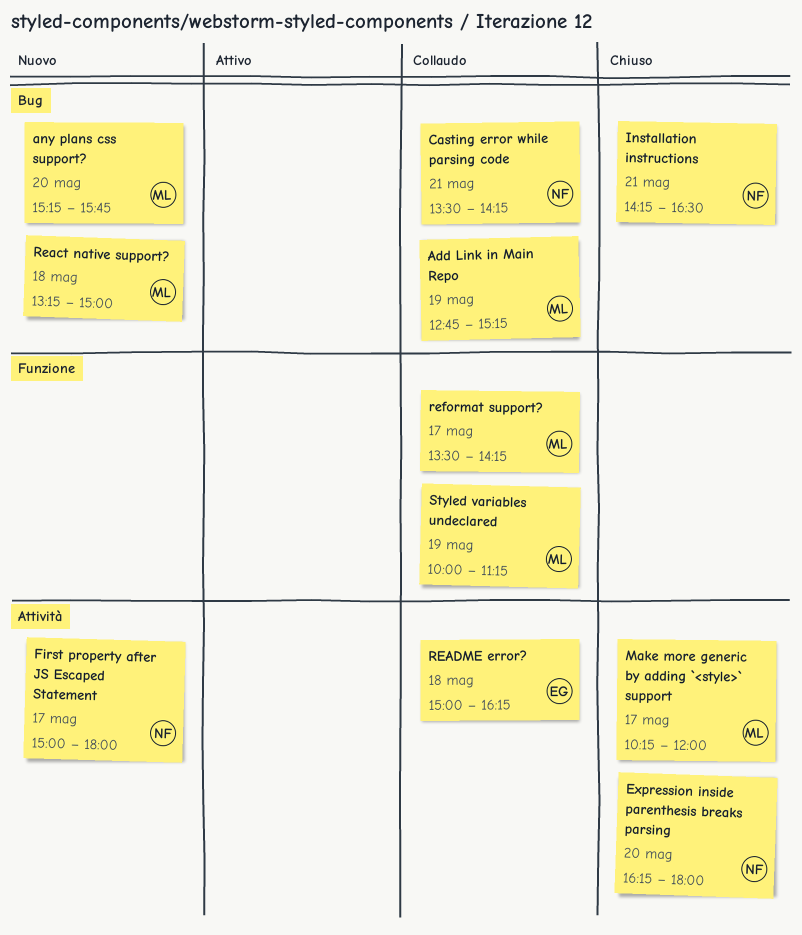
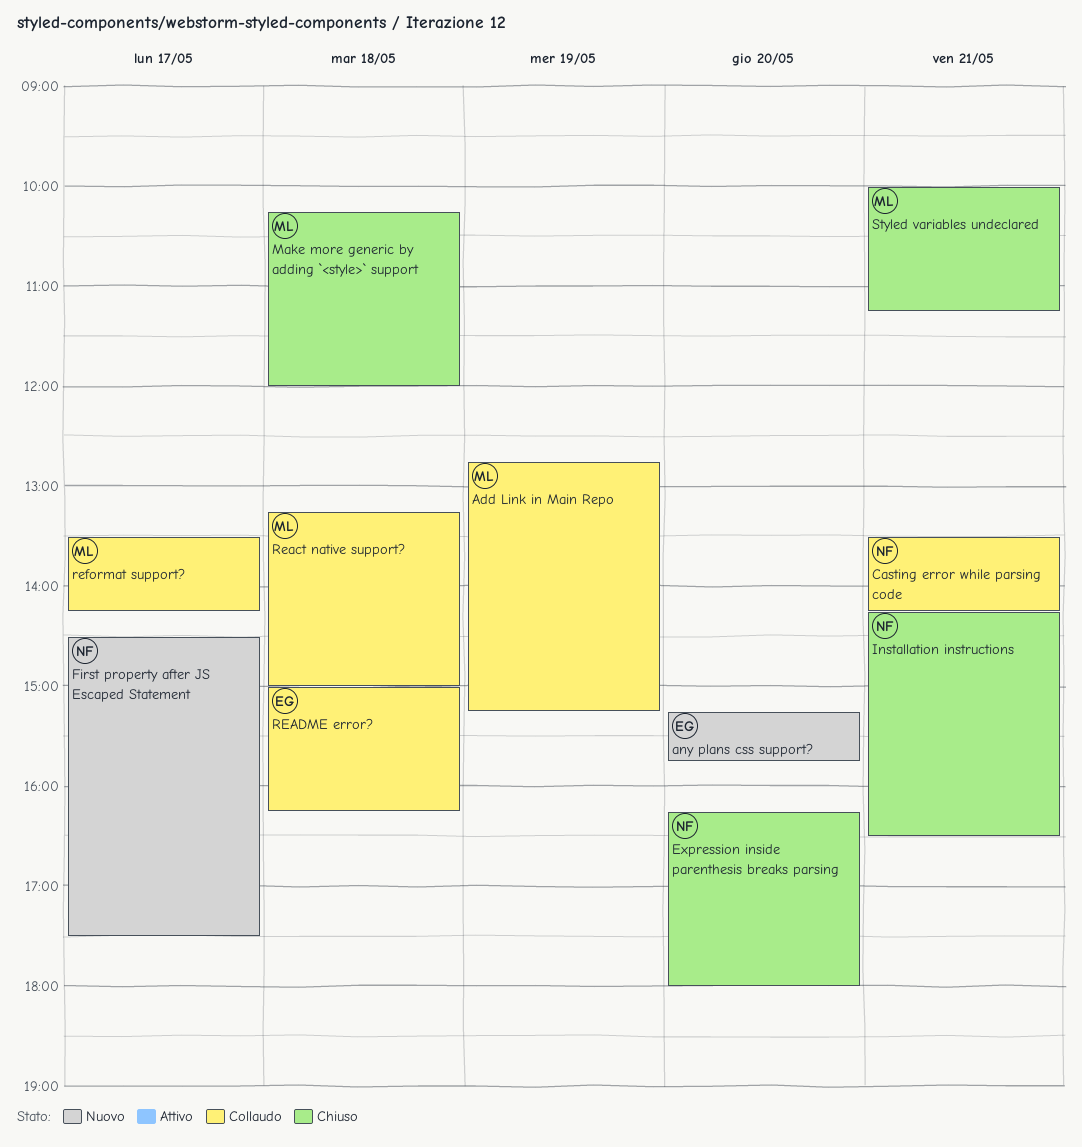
any plans css support?, owner: ML -> EG
First property after JS Escaped Statement, begins: 15:00 -> 14:30
First property after JS Escaped Statement, ends: 18:00 -> 17:30
Make more generic by adding `<style>` support, day: May 17 -> May 18
React native support?, status: Nuovo -> Collaudo
Styled variables undeclared, status: Collaudo -> Chiuso
Styled variables undeclared, day: May 19 -> May 21

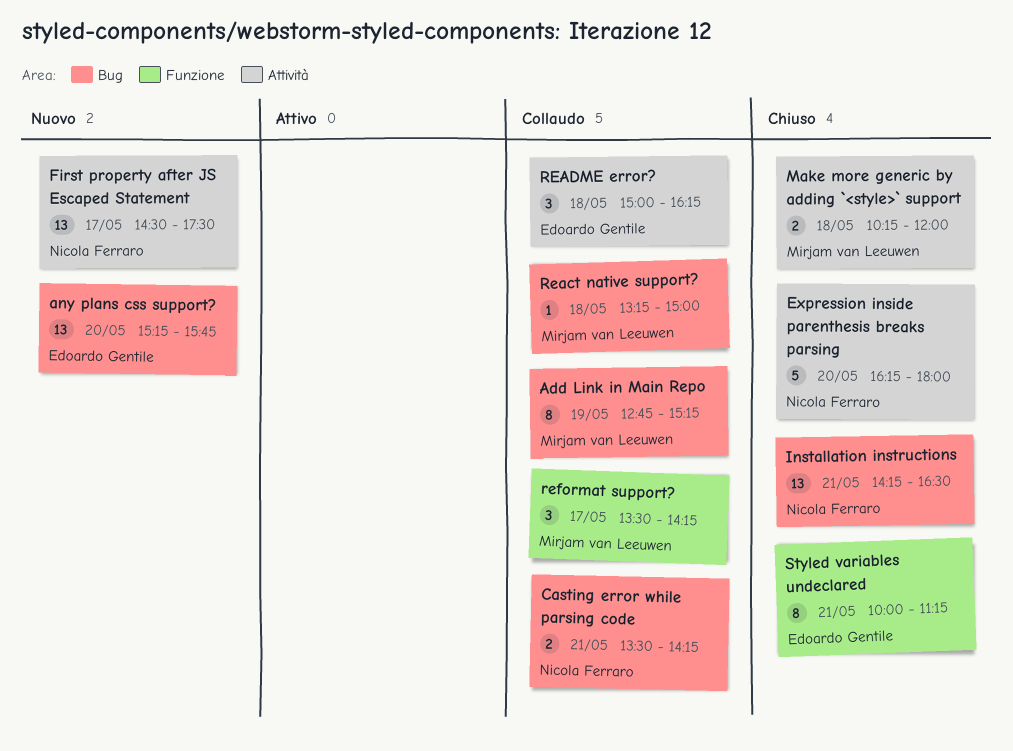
Styled variables undeclared, owner: Mirjam van Leeuwen -> Edoardo Gentile

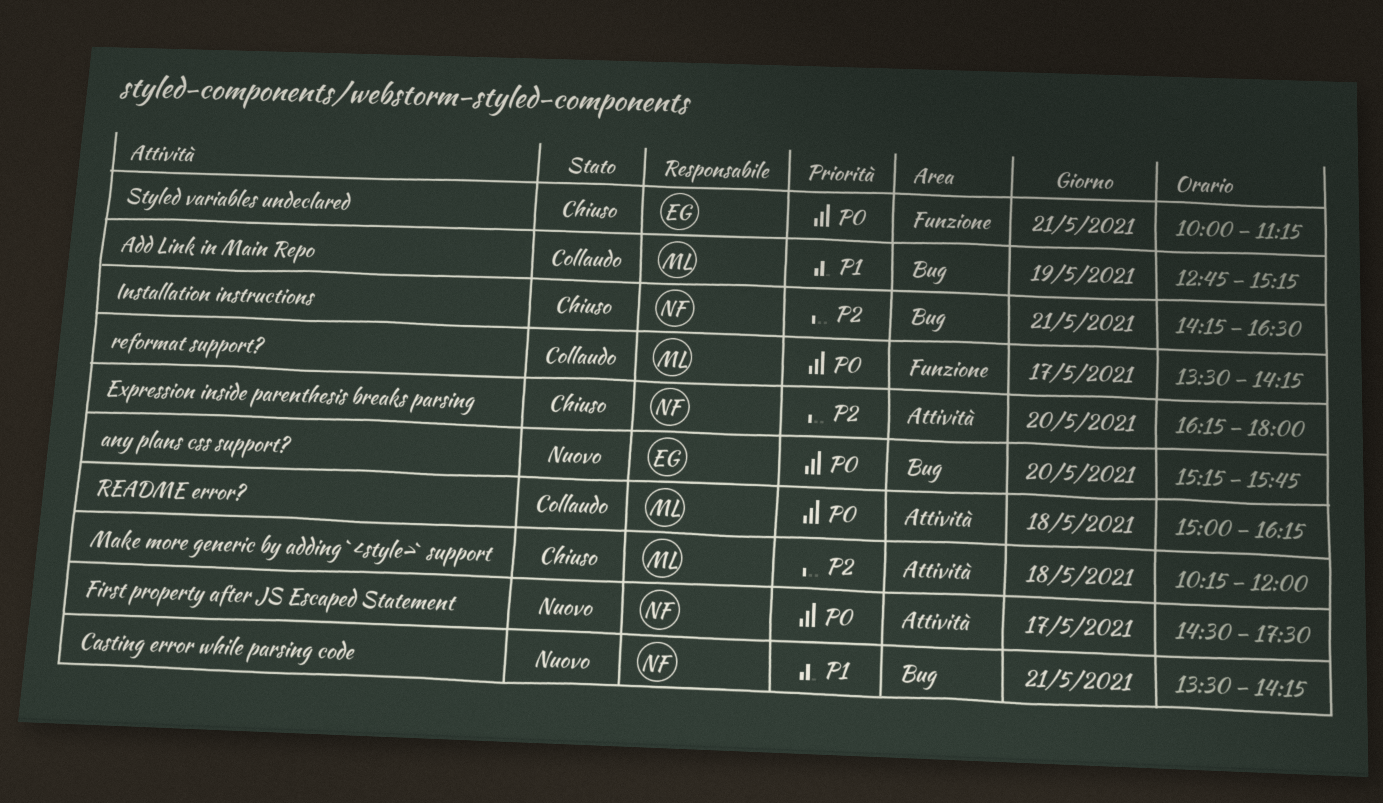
Casting error while parsing code, status: Collaudo -> Nuovo
React native support?: present -> none
README error?, owner: Edoardo Gentile -> Mirjam van Leeuwen

